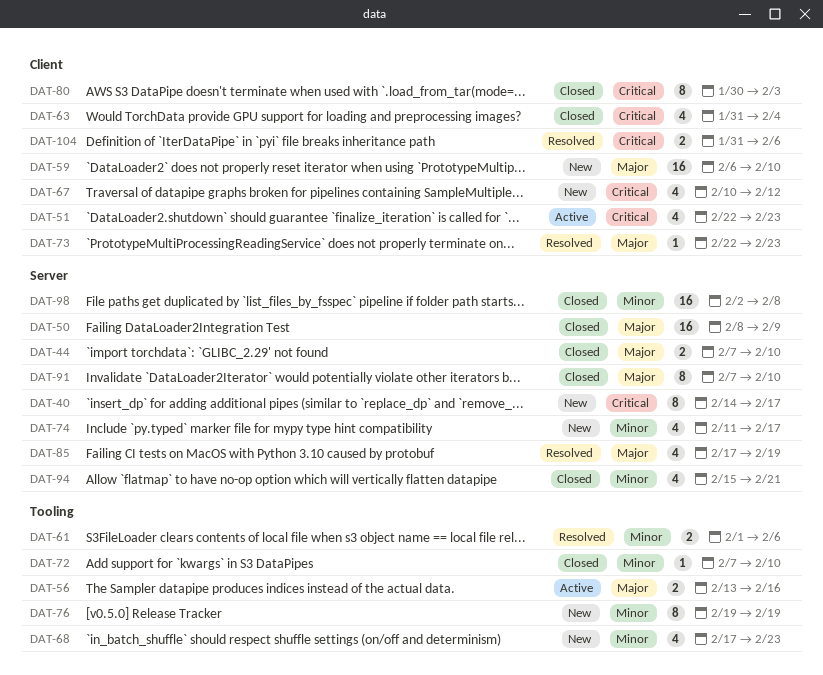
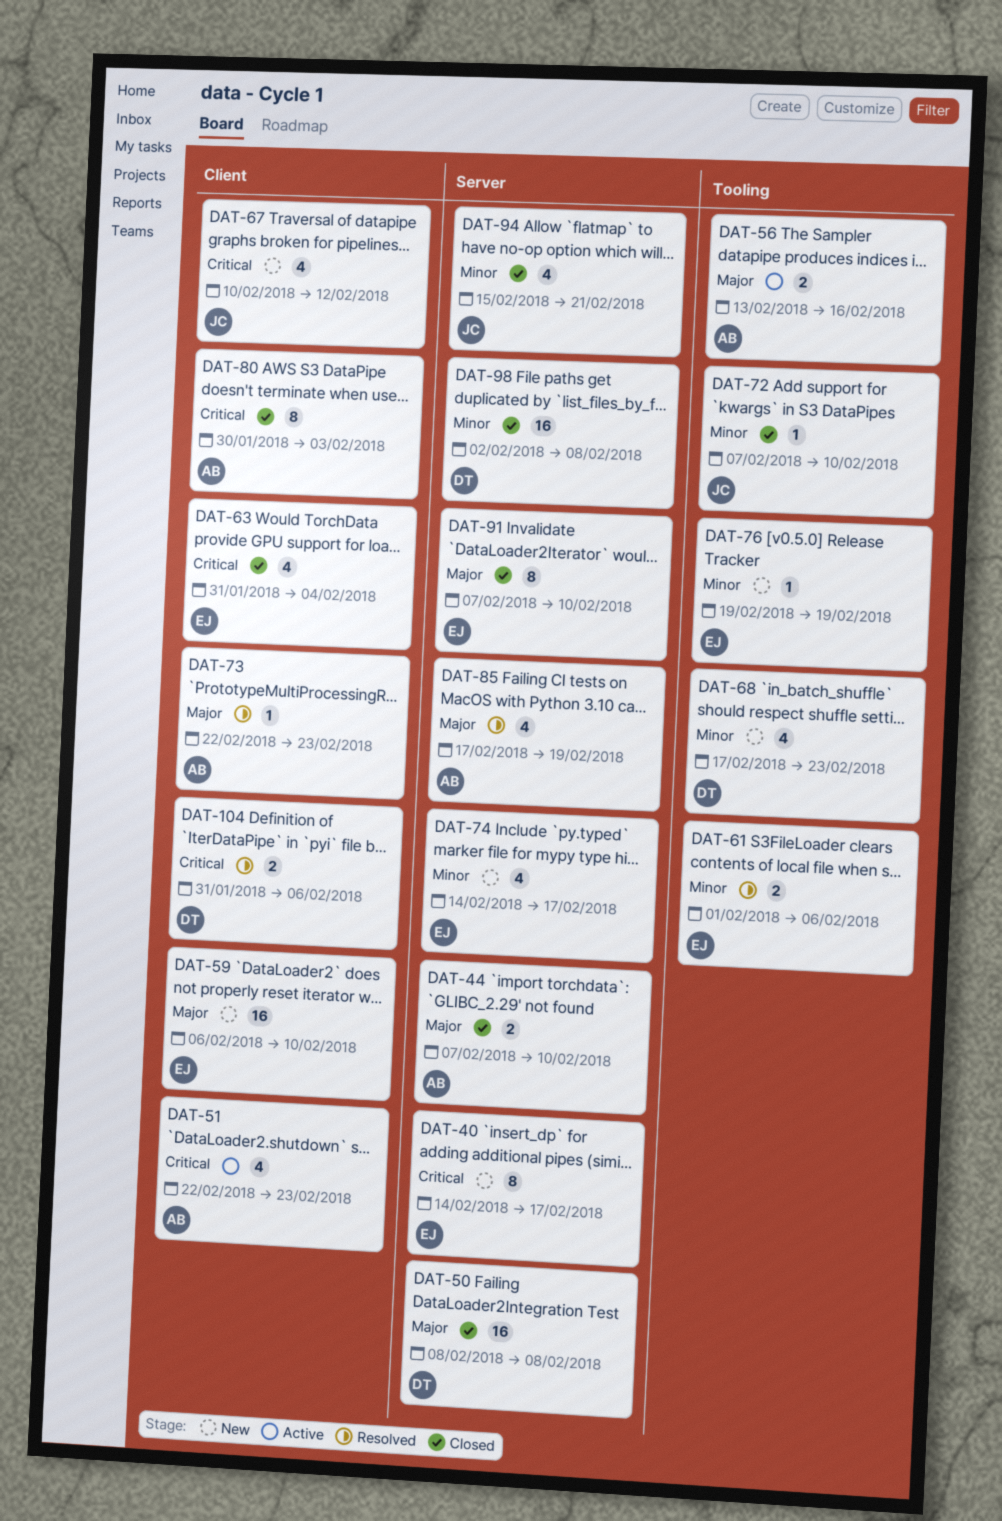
DAT-50, due: Feb 9 -> Feb 8
DAT-74, start: Feb 11 -> Feb 14
DAT-76, estimate: 8 -> 1

